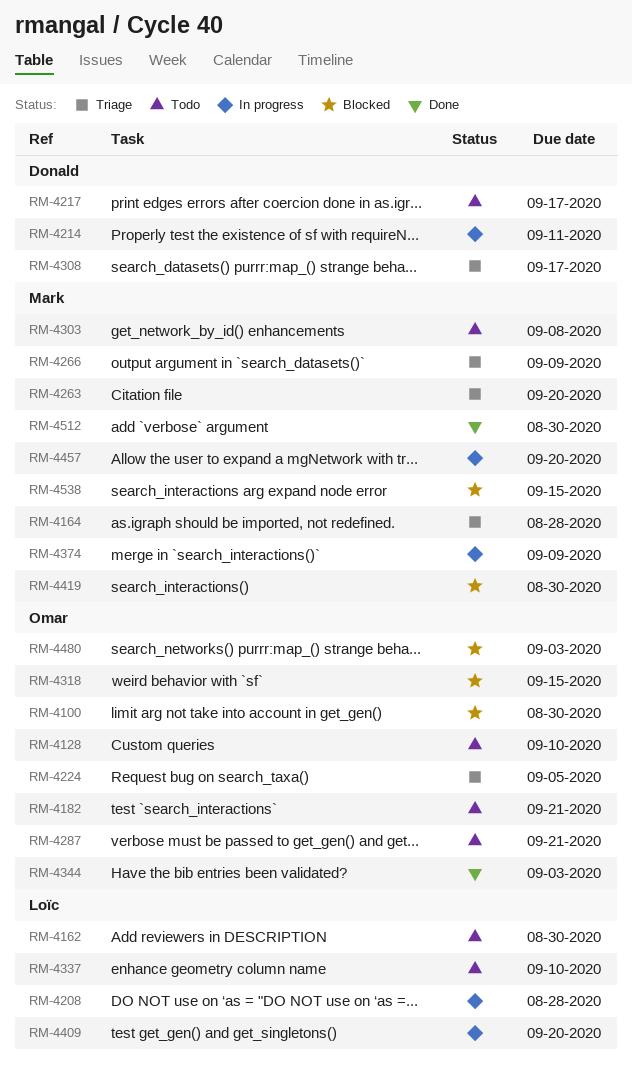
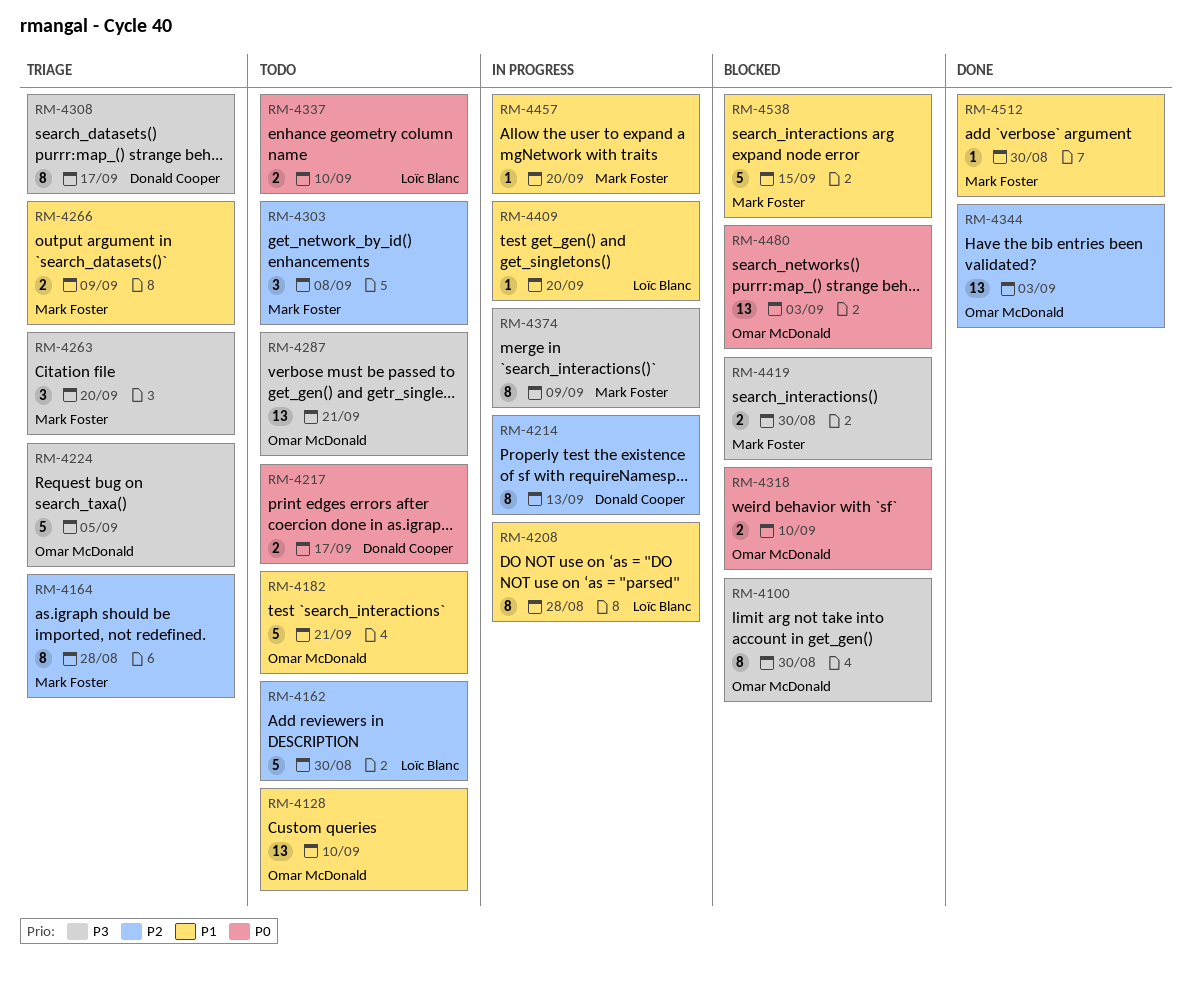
RM-4214, due: Sep 11 -> Sep 13
RM-4318, due: Sep 15 -> Sep 10

